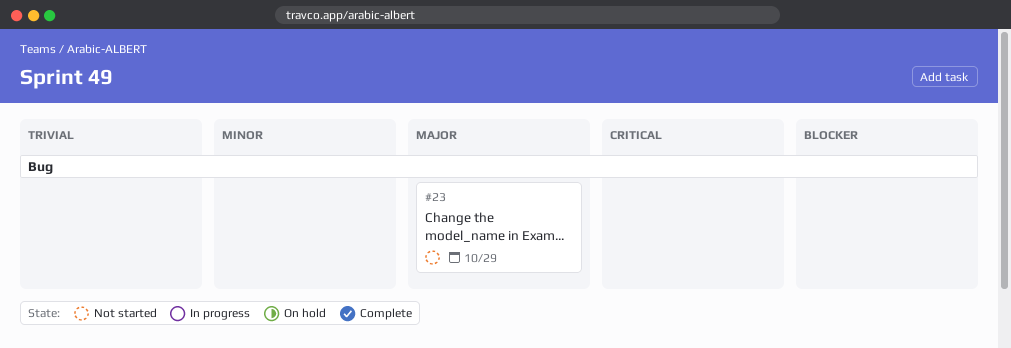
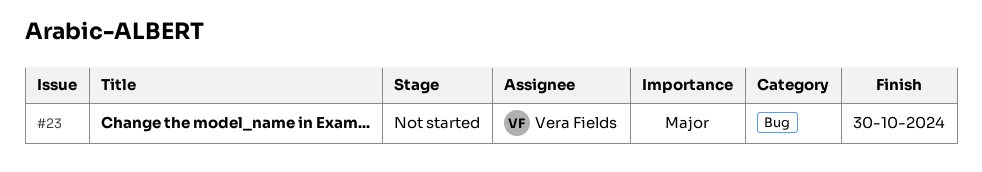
#23, due: Oct 29 -> Oct 30

